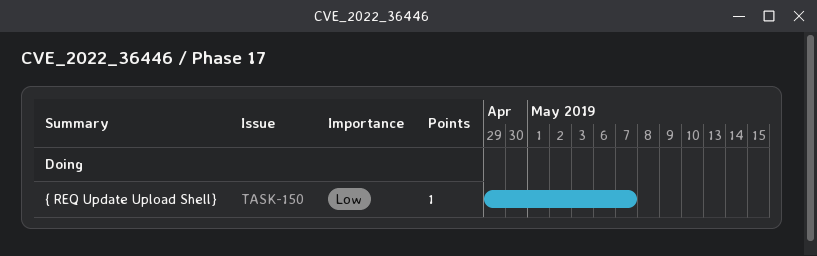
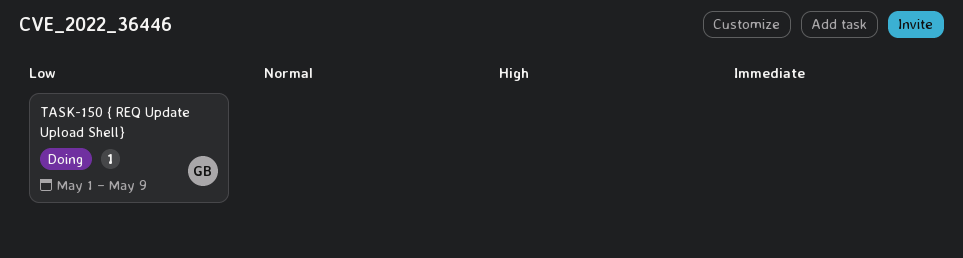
TASK-150, start: Apr 29 -> May 1
TASK-150, due: May 7 -> May 9

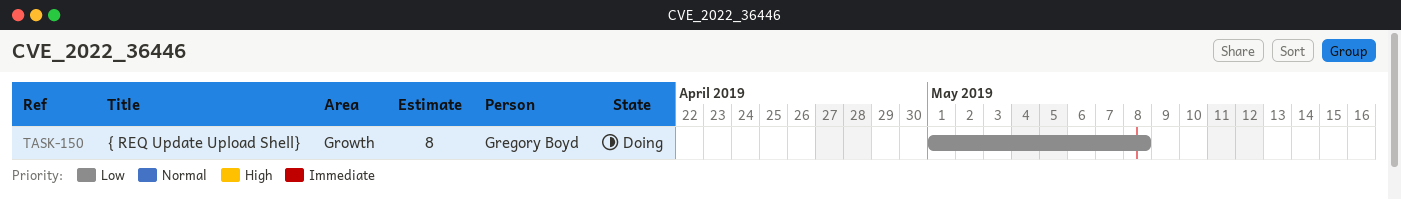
TASK-150, estimate: 1 -> 8
TASK-150, due: May 9 -> May 8

